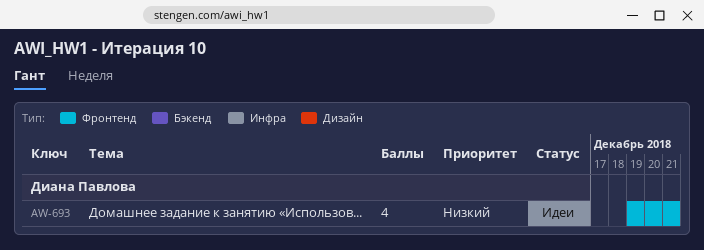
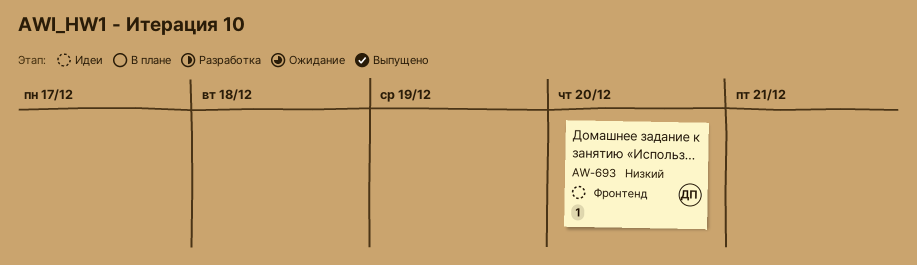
AW-693, estimate: 4 -> 1
AW-693, due: Dec 21 -> Dec 20

